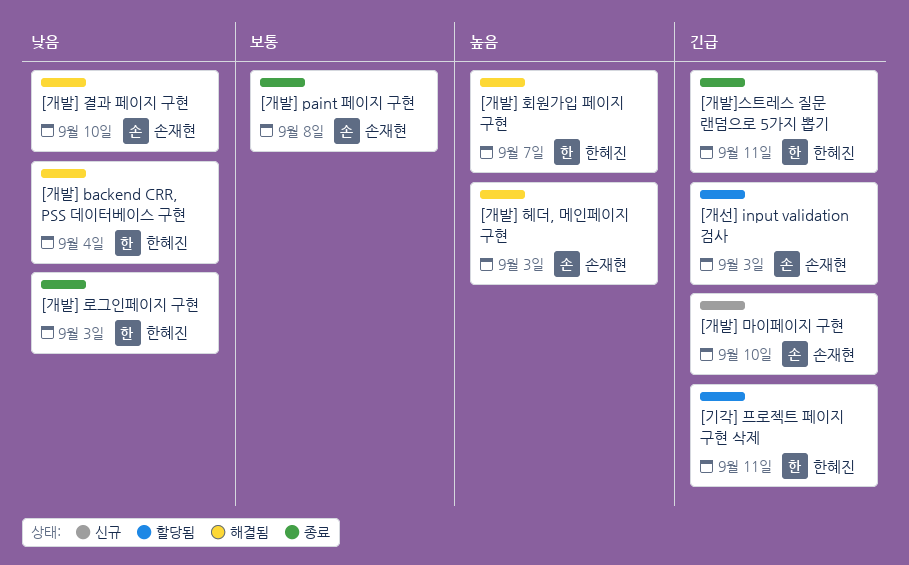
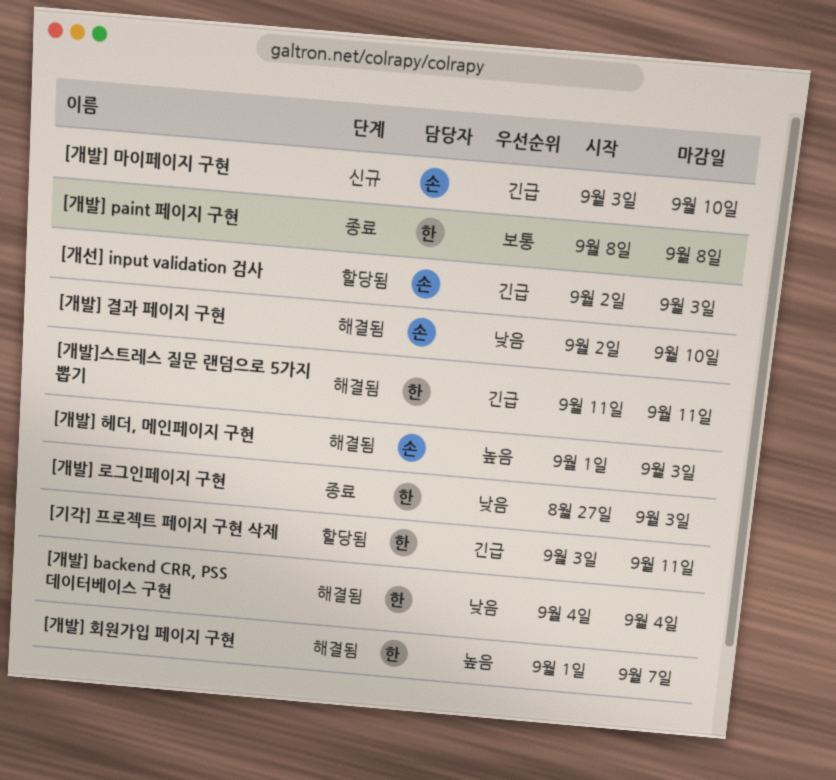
[개발] paint 페이지 구현, owner: 손재현 -> 한혜진
[개발]스트레스 질문 랜덤으로 5가지 뽑기, status: 종료 -> 해결됨

